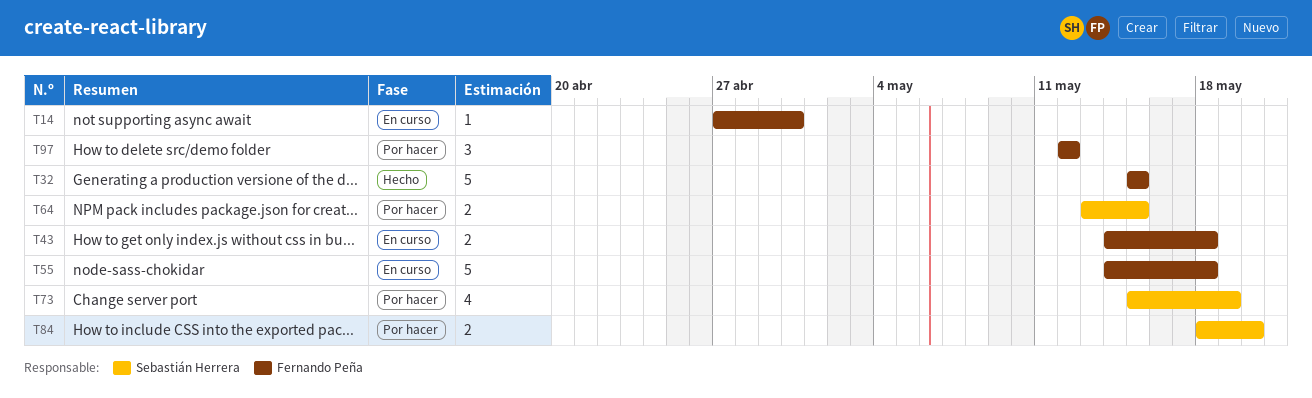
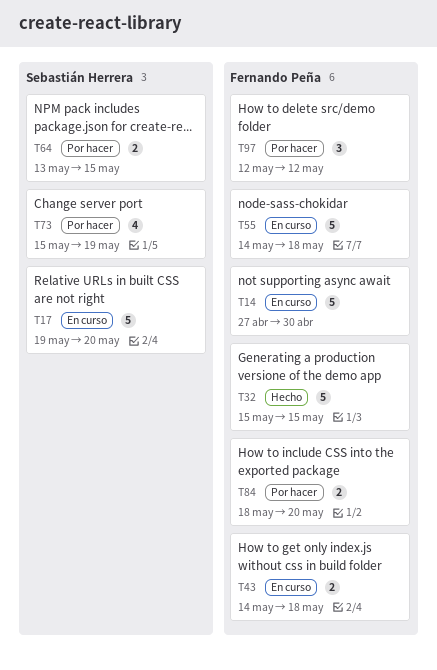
T14, estimate: 1 -> 5
T17: none -> present
T84, owner: Sebastián Herrera -> Fernando Peña

